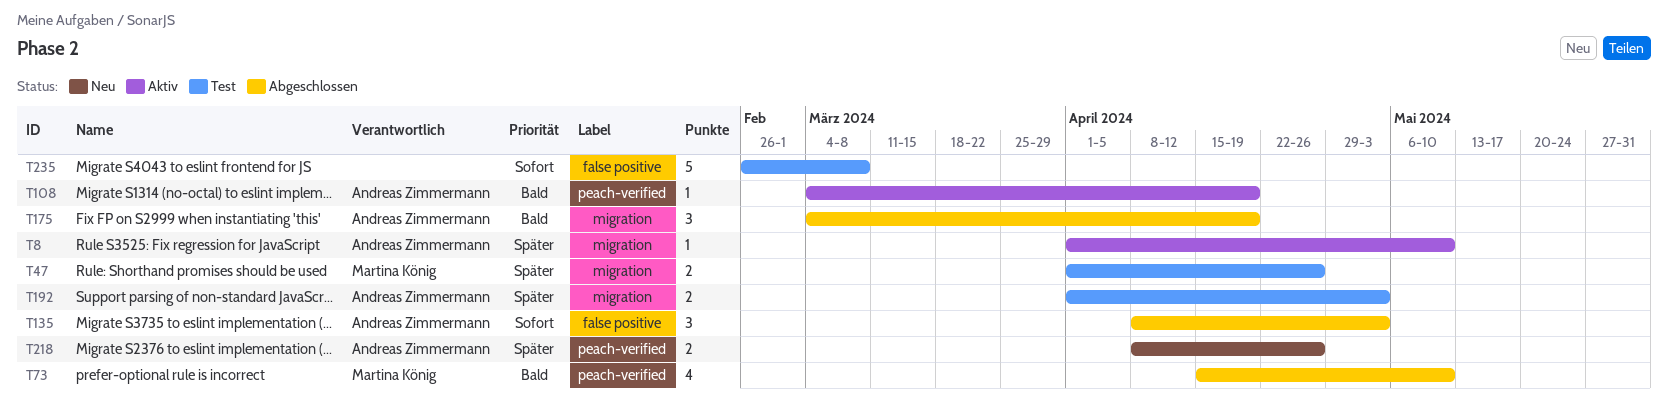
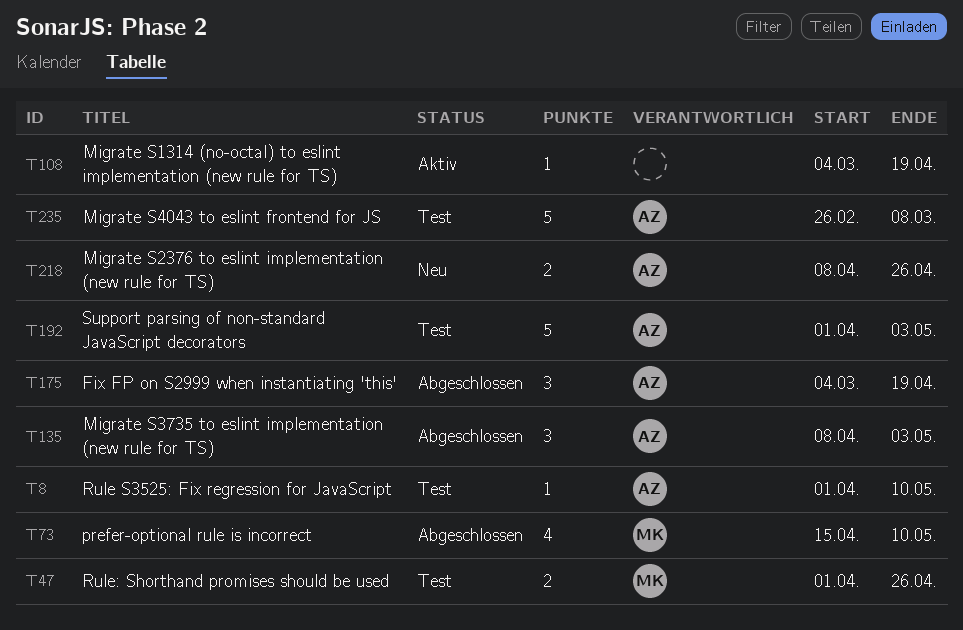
T8, status: Aktiv -> Test
T108, owner: Andreas Zimmermann -> none
T192, estimate: 2 -> 5
T235, owner: none -> Andreas Zimmermann

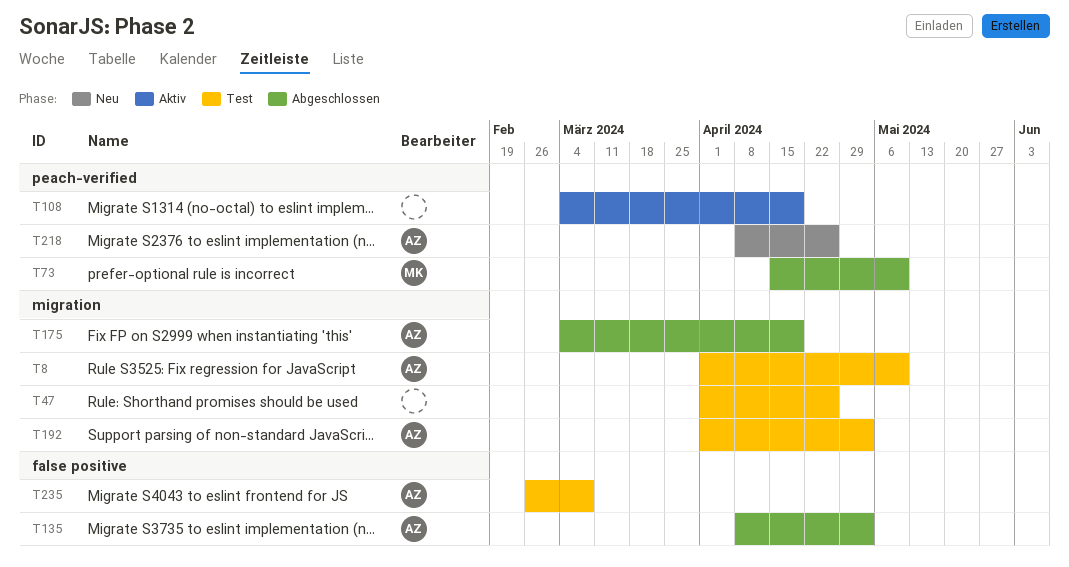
T47, owner: MK -> none

